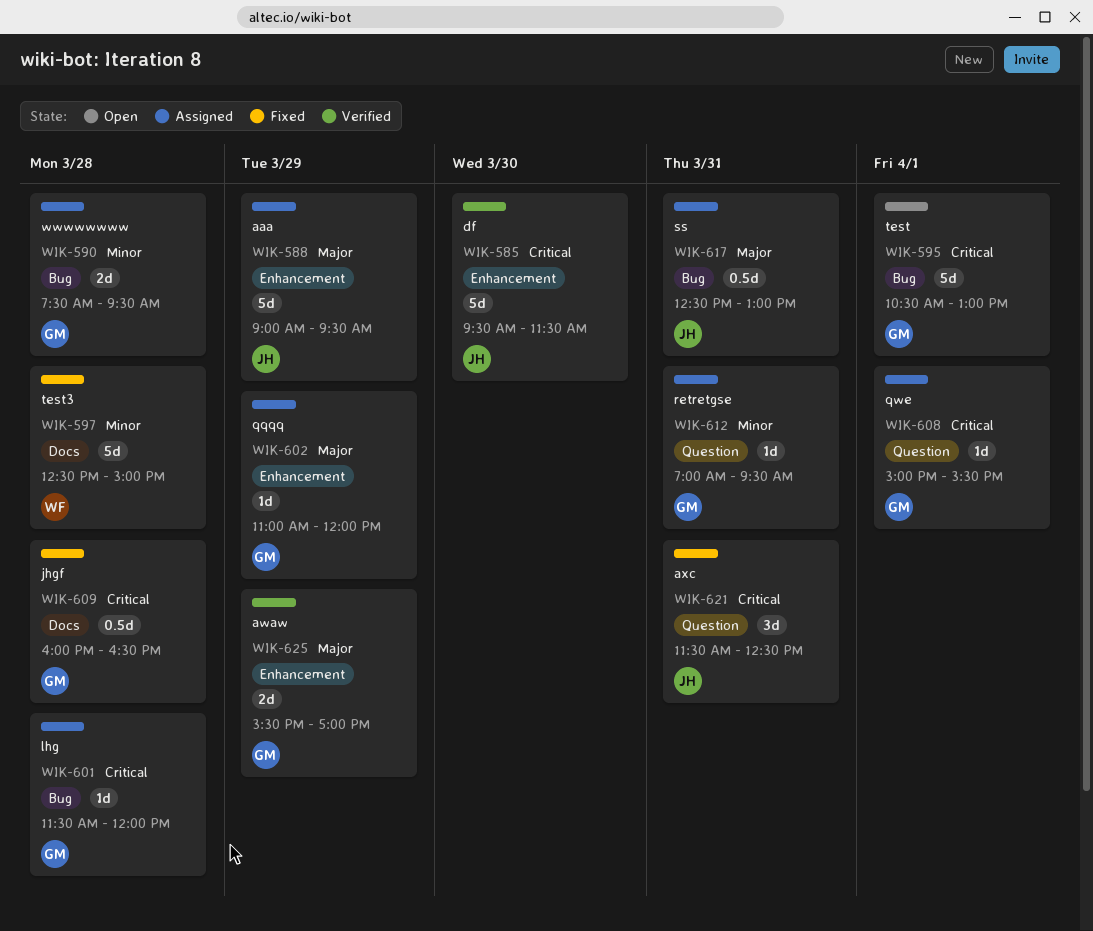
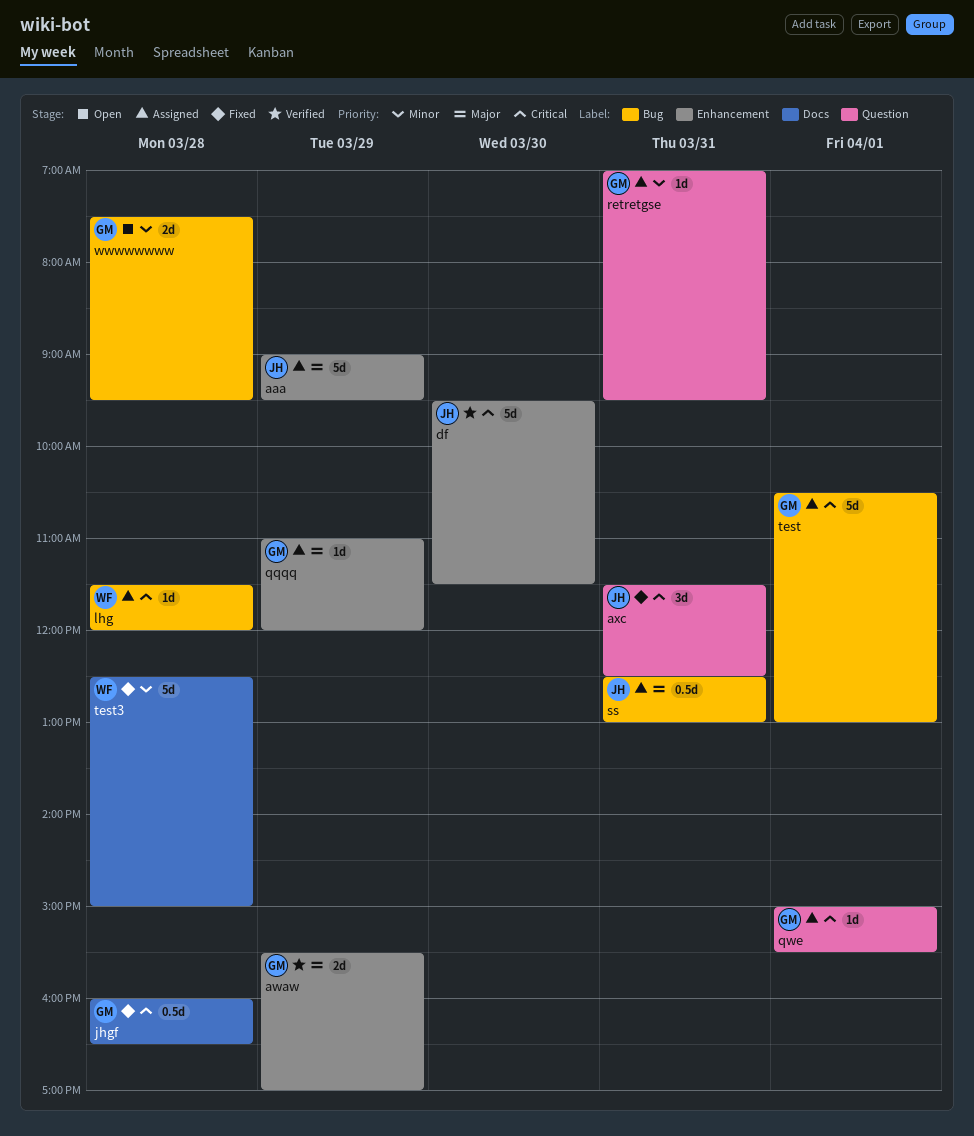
lhg, owner: GM -> WF
test, status: Open -> Assigned
wwwwwwww, status: Assigned -> Open

